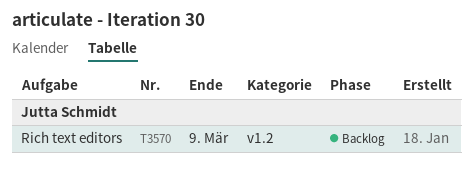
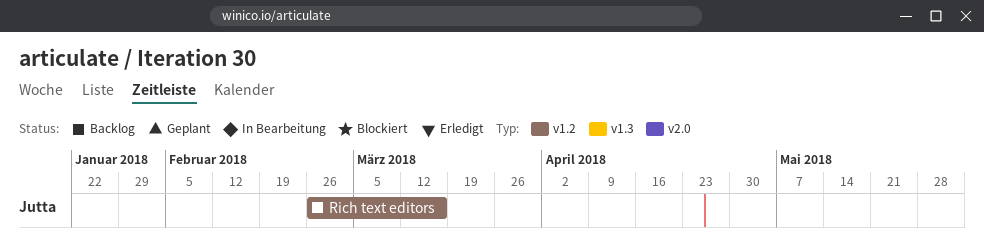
Rich text editors, due: Mar 9 -> Mar 16

